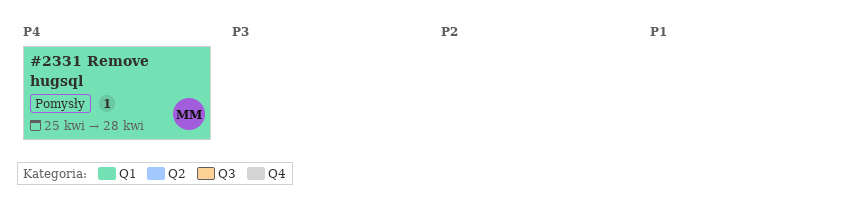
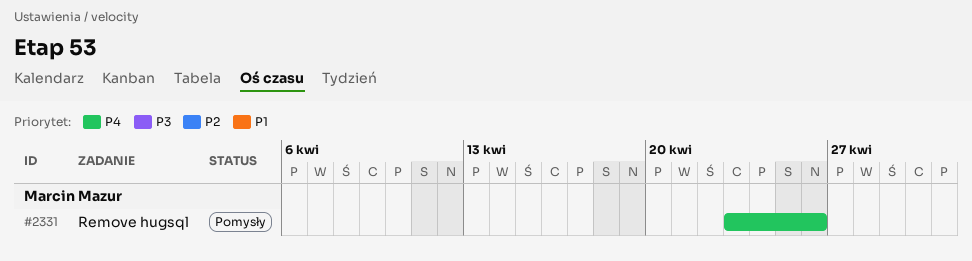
#2331, start: Apr 25 -> Apr 23
#2331, due: Apr 28 -> Apr 26

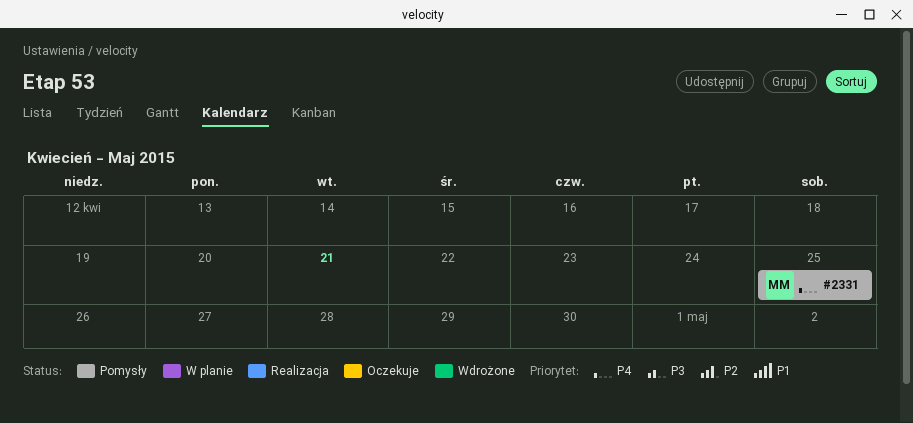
#2331, start: Apr 23 -> Apr 25
#2331, due: Apr 26 -> Apr 25

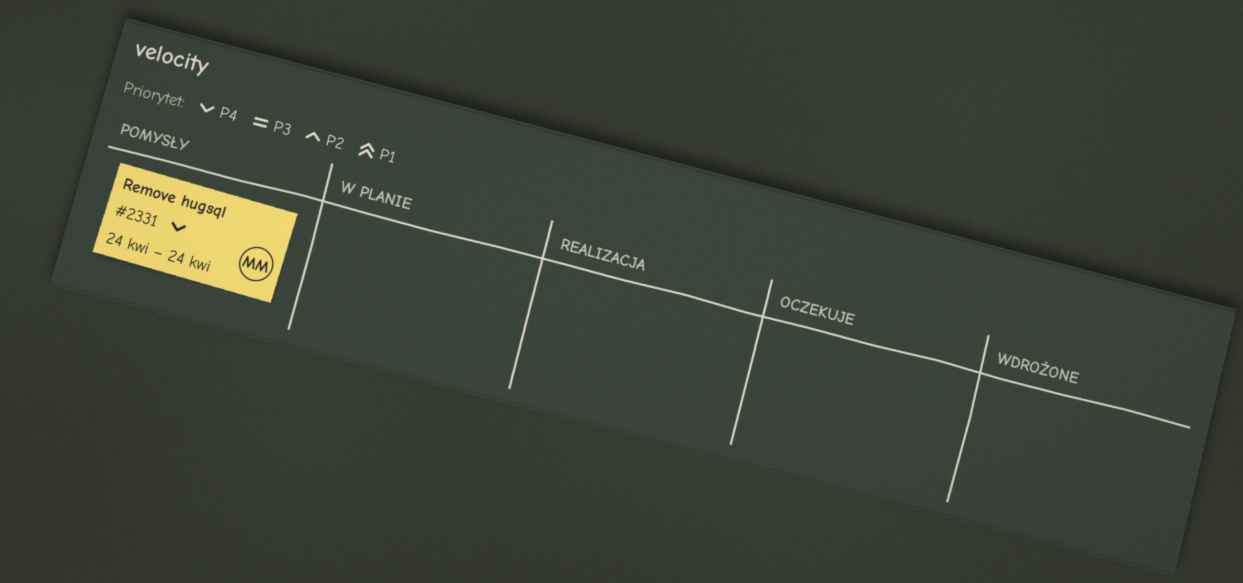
#2331, start: Apr 25 -> Apr 24
#2331, due: Apr 25 -> Apr 24

